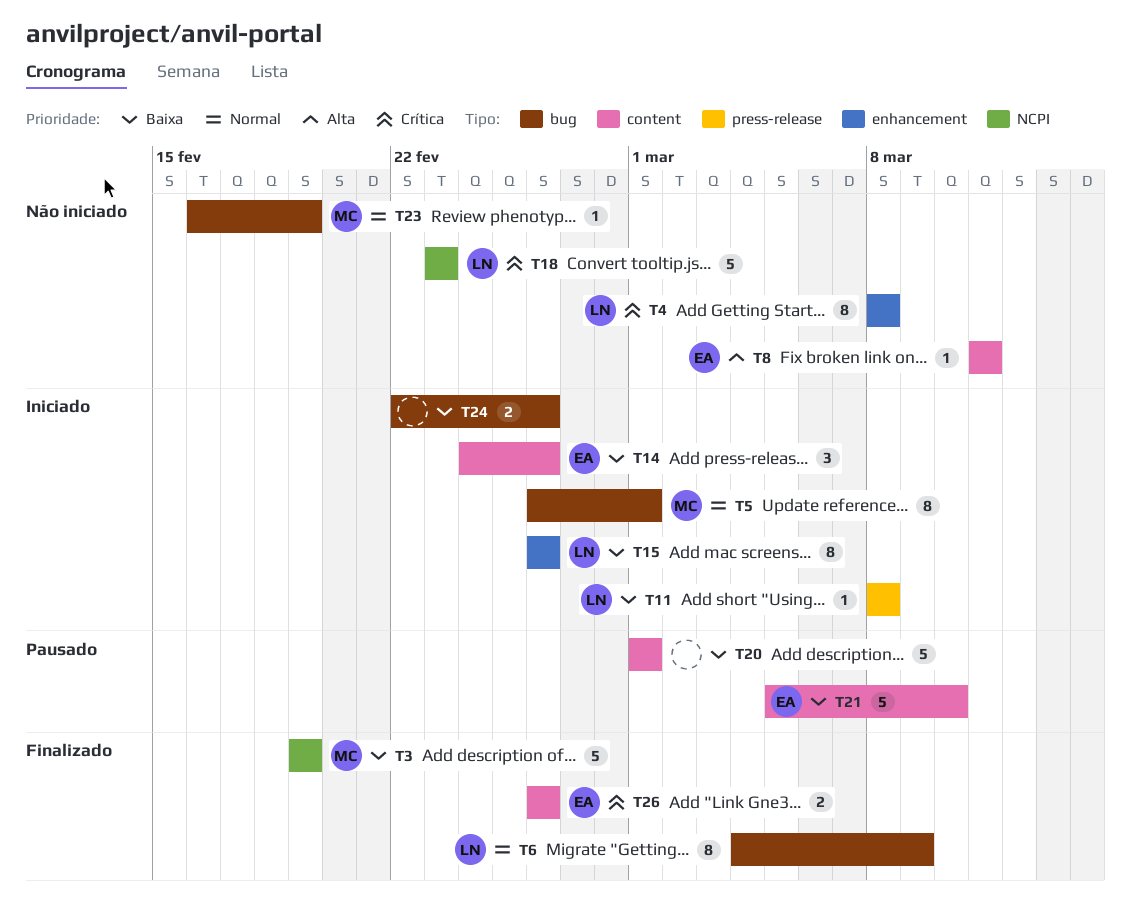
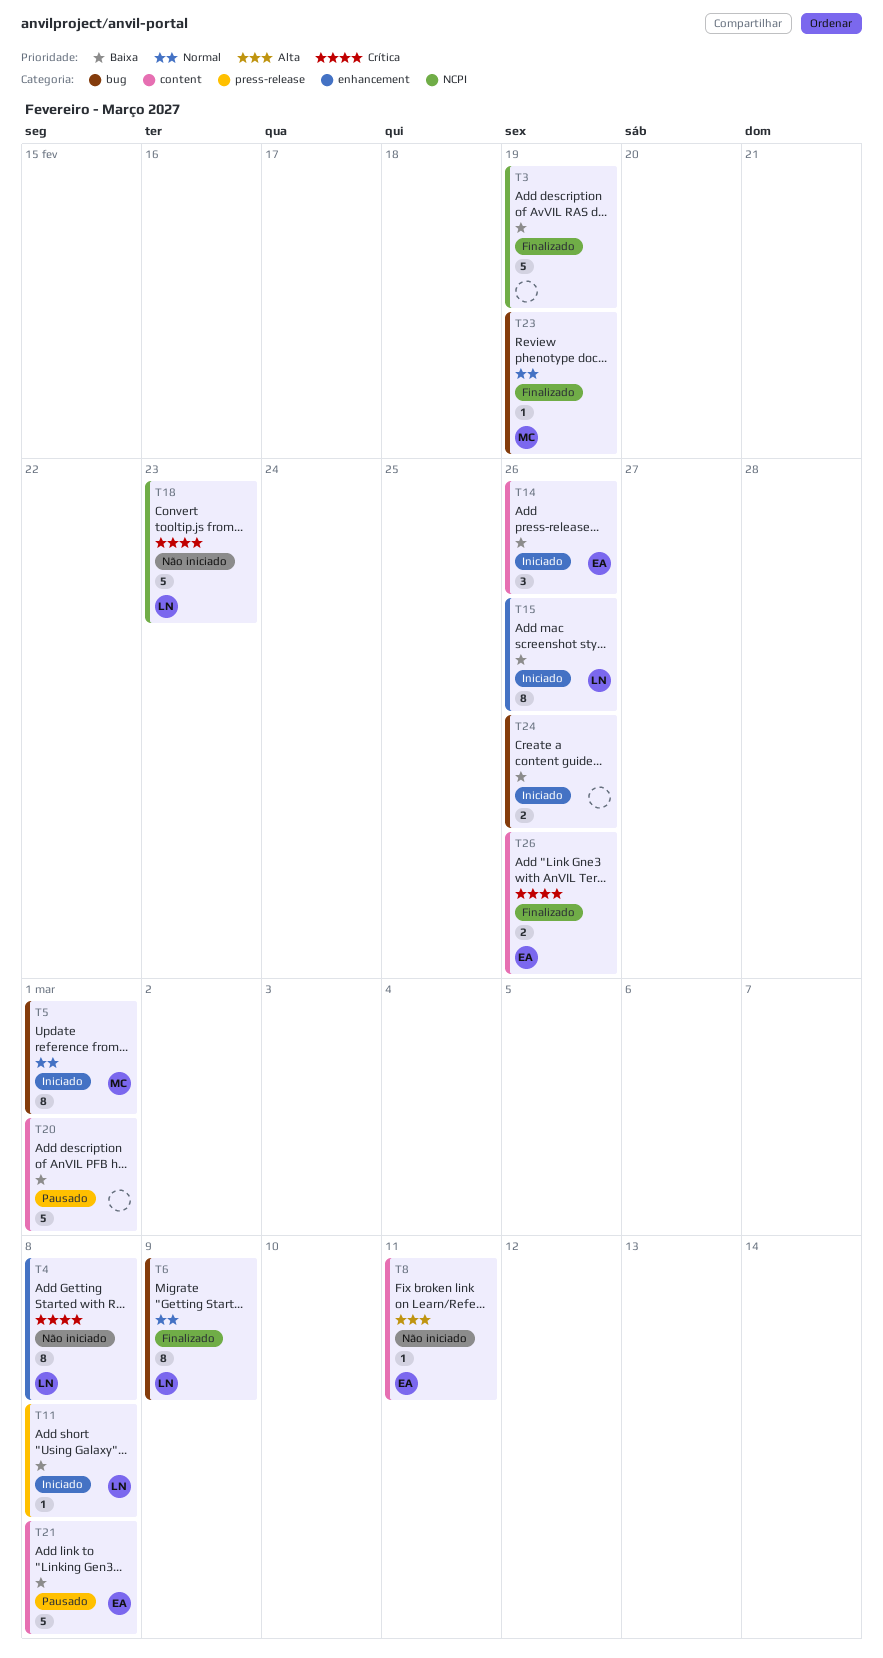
T3, owner: MC -> none
T21, due: Mar 10 -> Mar 8
T23, status: Não iniciado -> Finalizado

